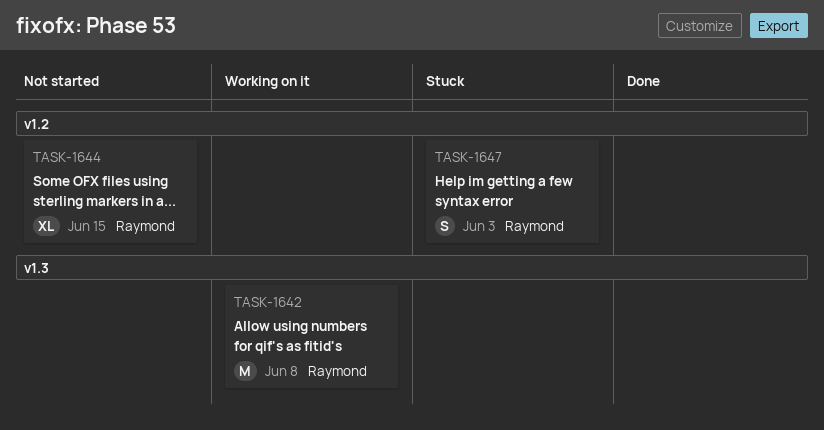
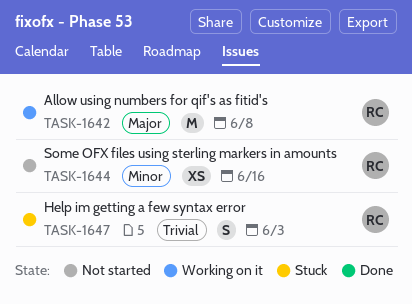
TASK-1644, estimate: XL -> XS
TASK-1644, due: Jun 15 -> Jun 16

